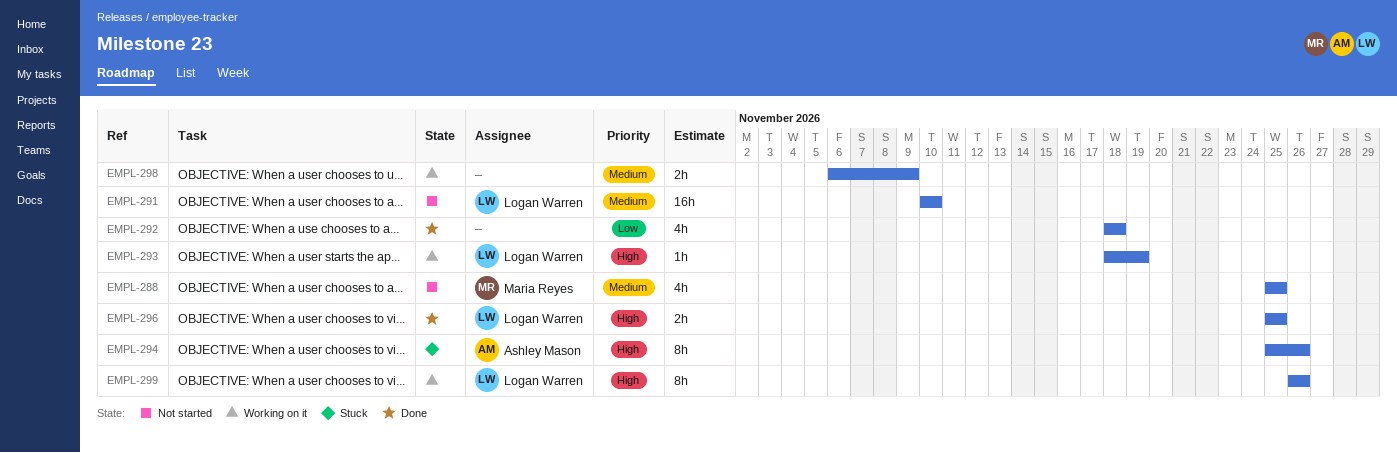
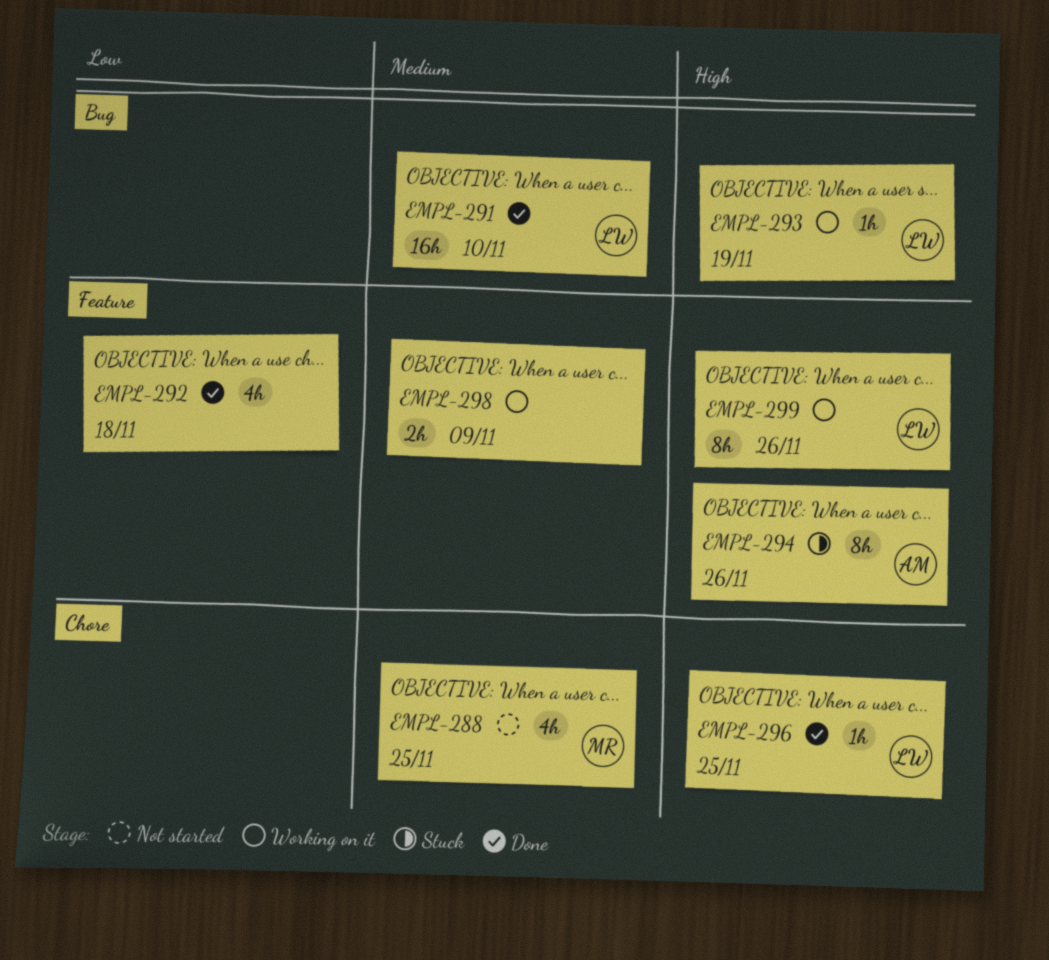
EMPL-291, status: Not started -> Done
EMPL-296, estimate: 2h -> 1h

